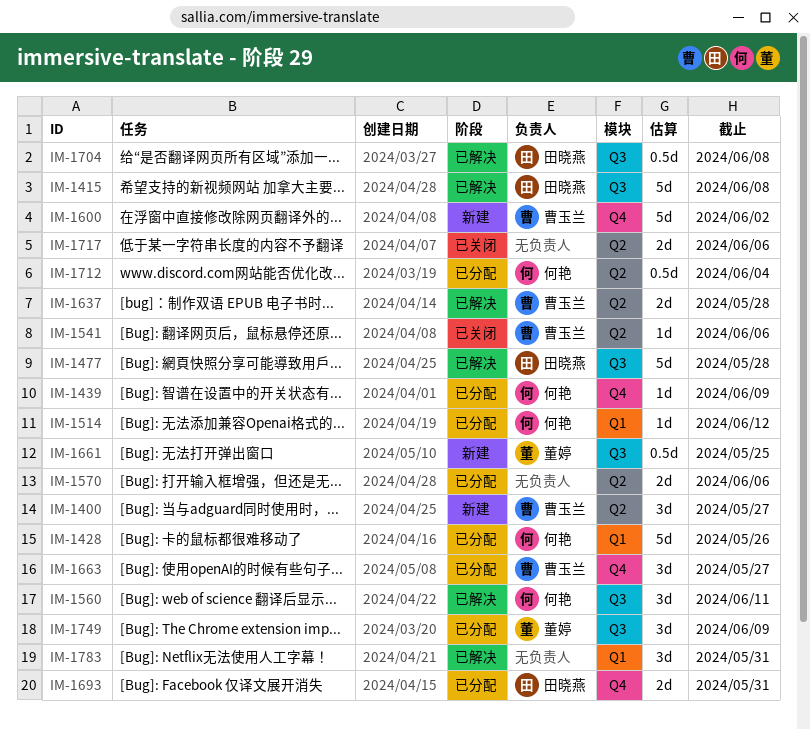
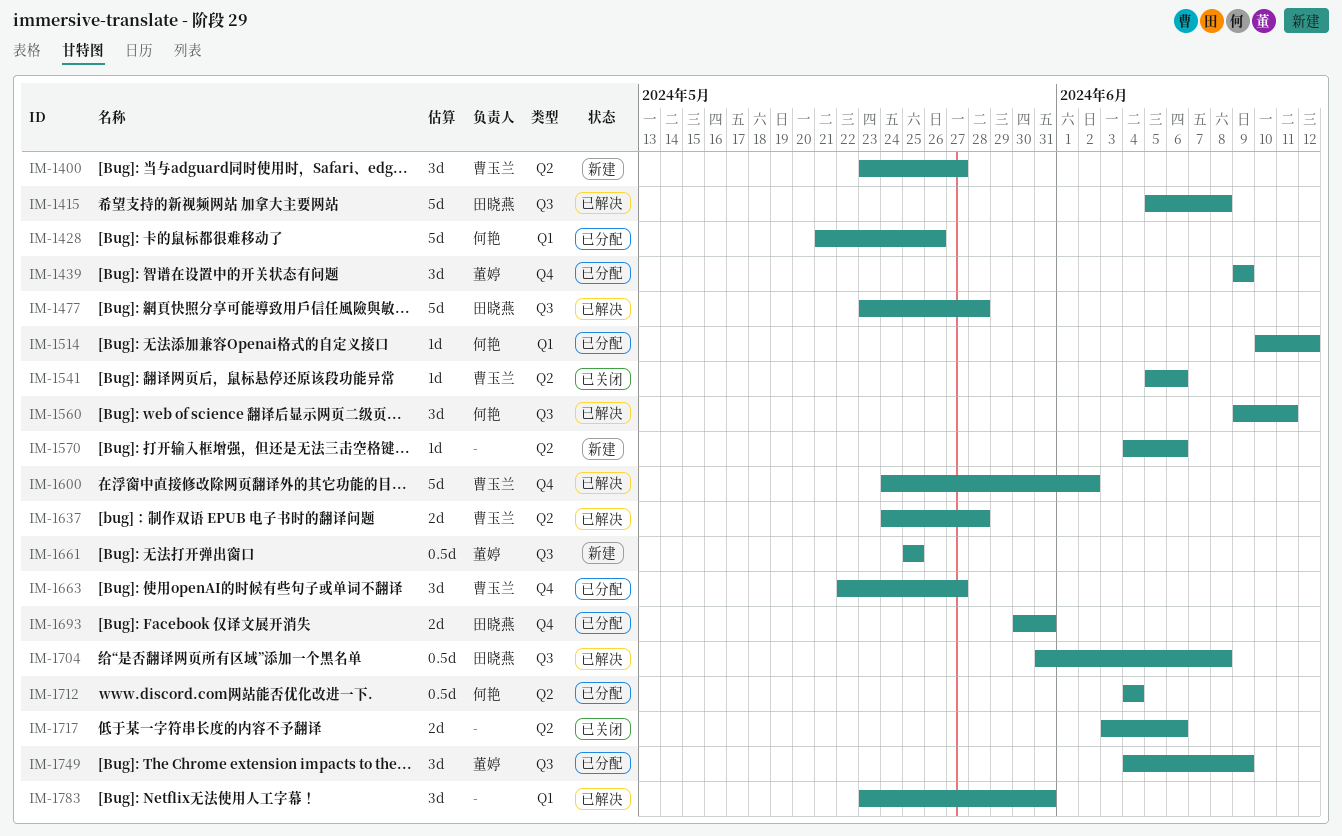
IM-1439, owner: 何艳 -> 董婷
IM-1439, estimate: 1d -> 3d
IM-1570, status: 已分配 -> 新建
IM-1570, estimate: 2d -> 1d
IM-1600, status: 新建 -> 已解决

